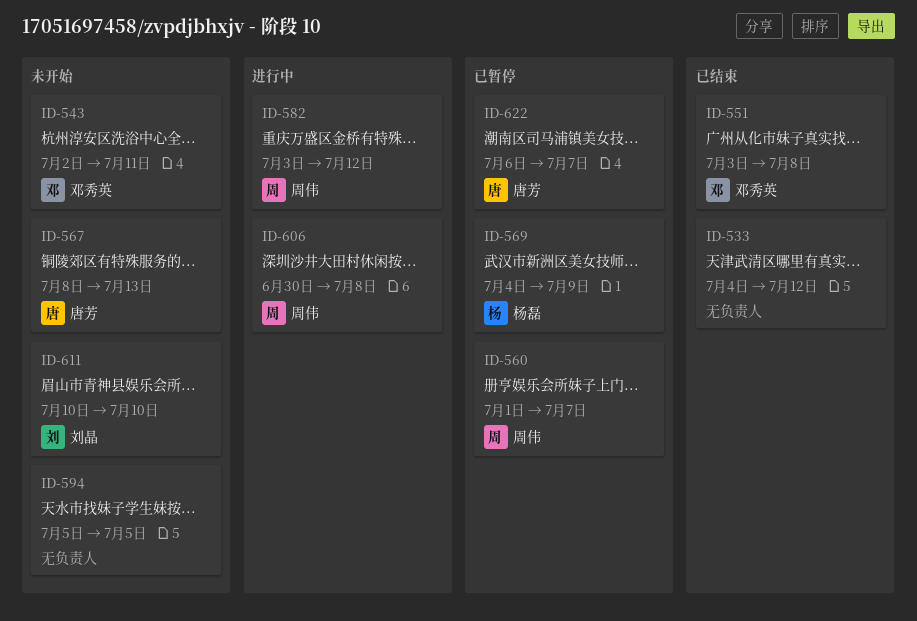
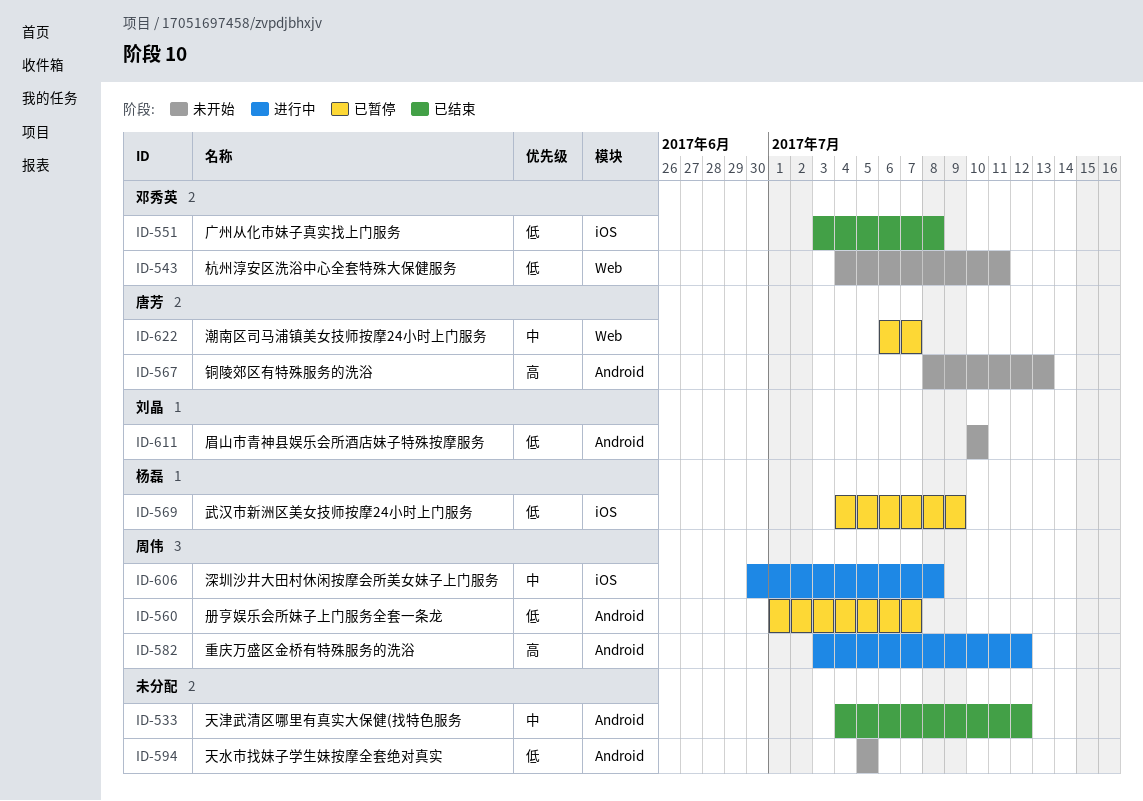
ID-543, start: Jul 2 -> Jul 4

